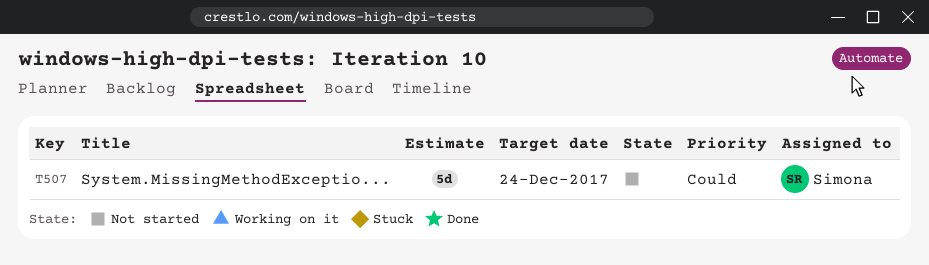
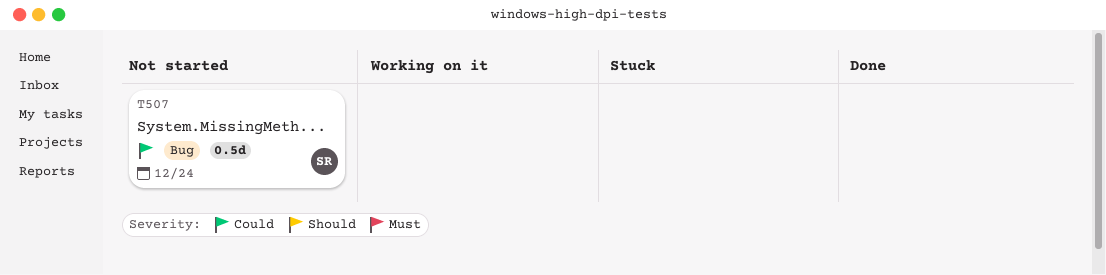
T507, estimate: 5d -> 0.5d

